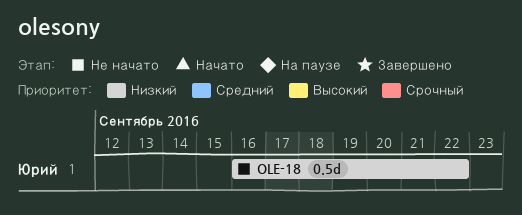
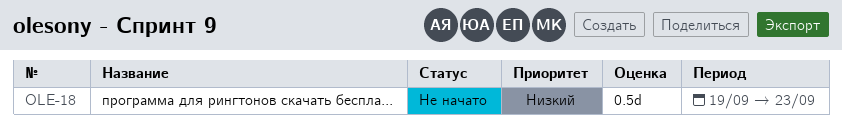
OLE-18, start: Sep 16 -> Sep 19
OLE-18, due: Sep 22 -> Sep 23

